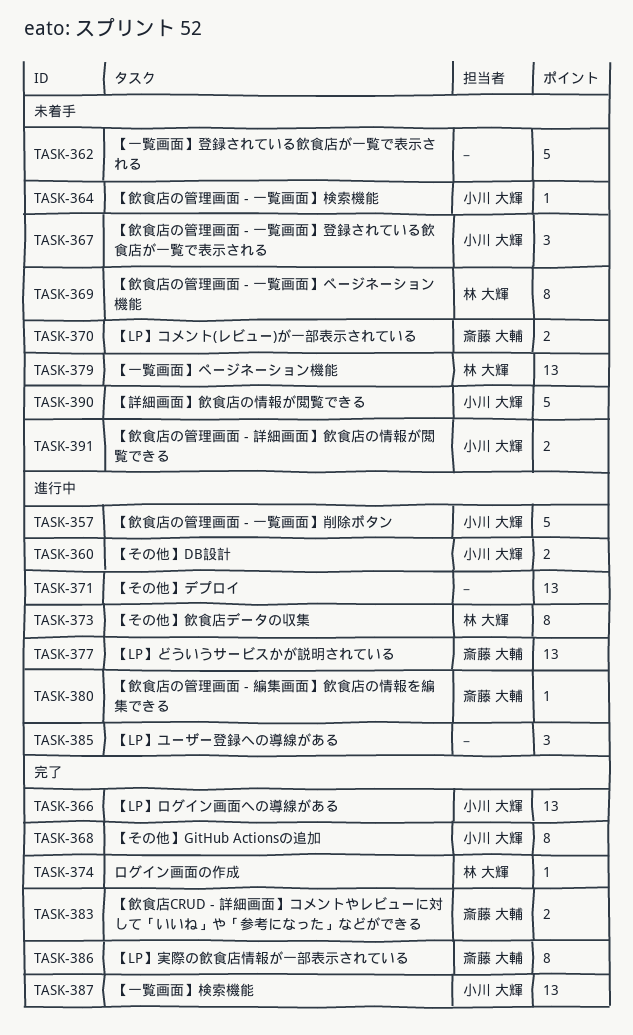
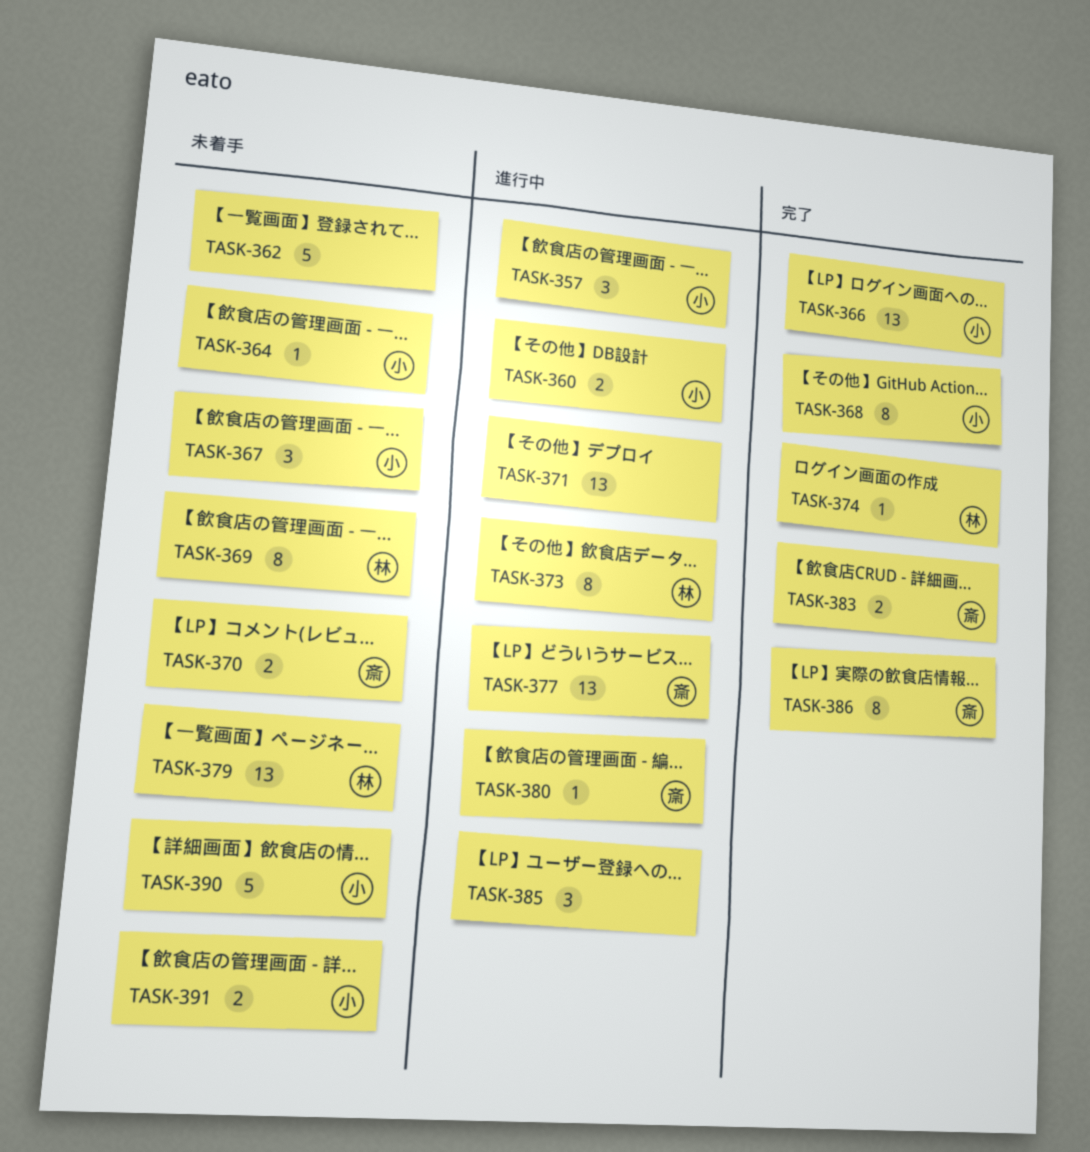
TASK-357, estimate: 5 -> 3
TASK-387: present -> none

